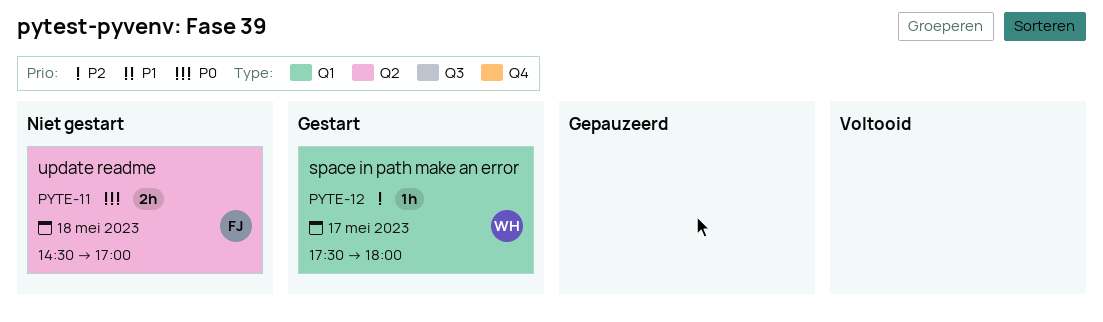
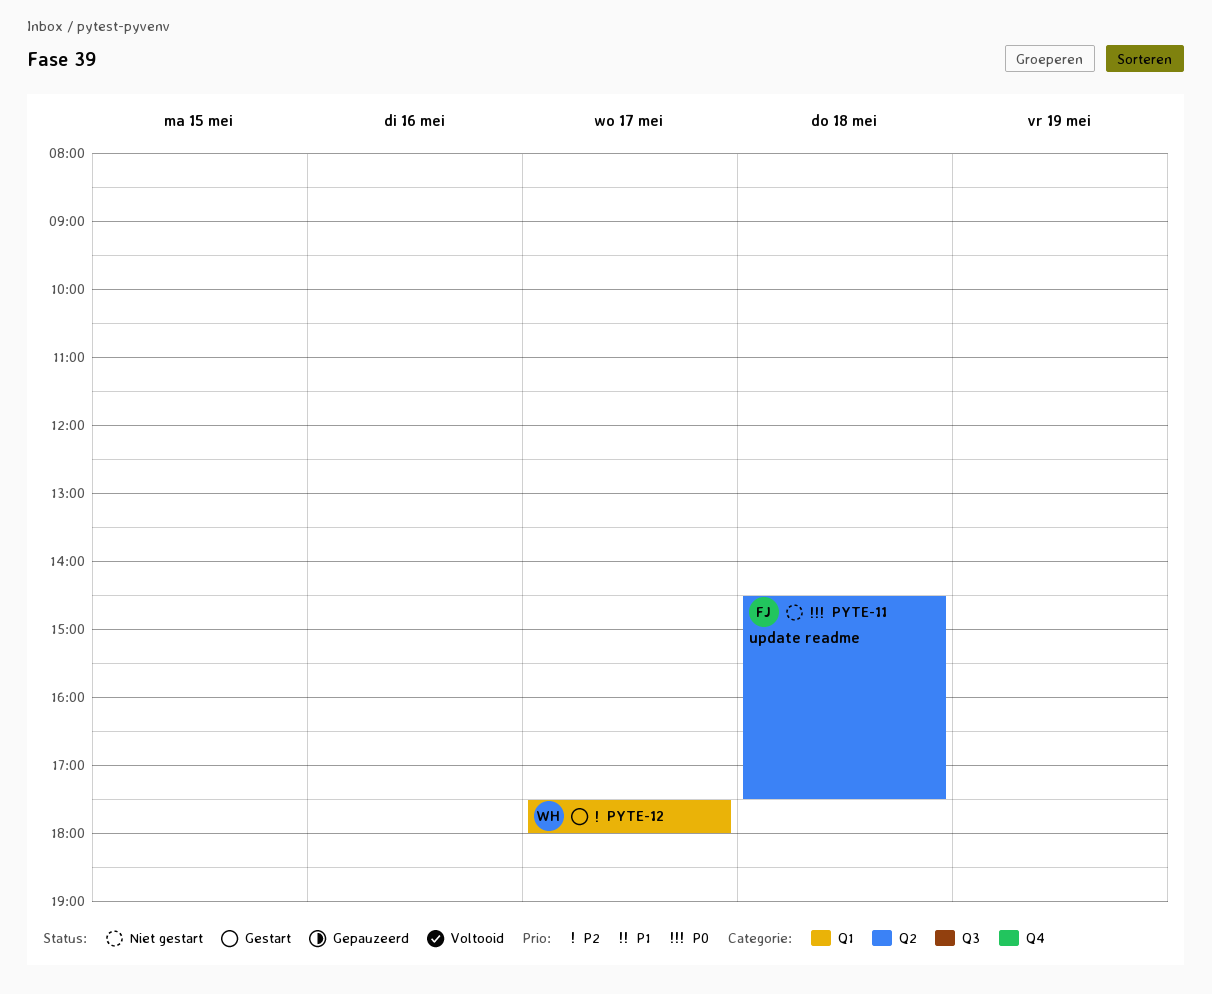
PYTE-11, ends: 17:00 -> 17:30

